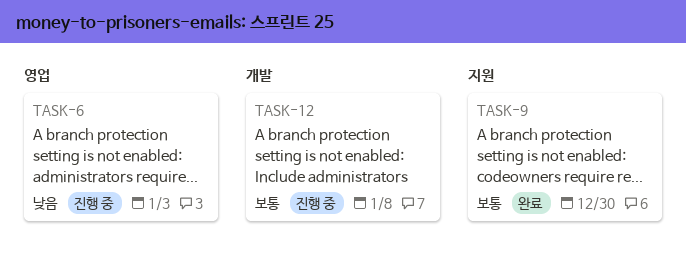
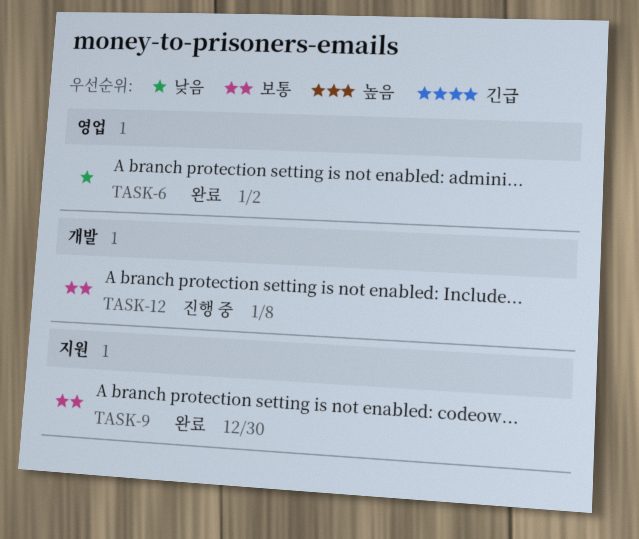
TASK-6, status: 진행 중 -> 완료
TASK-6, due: Jan 3 -> Jan 2

